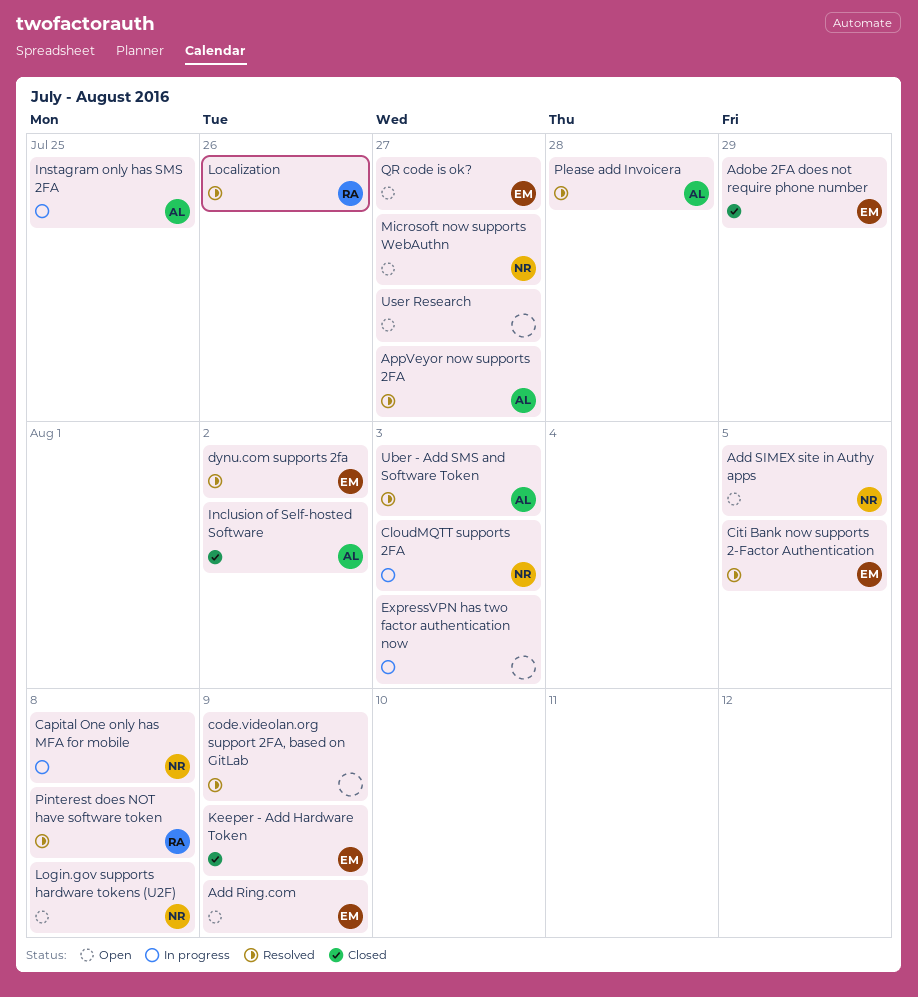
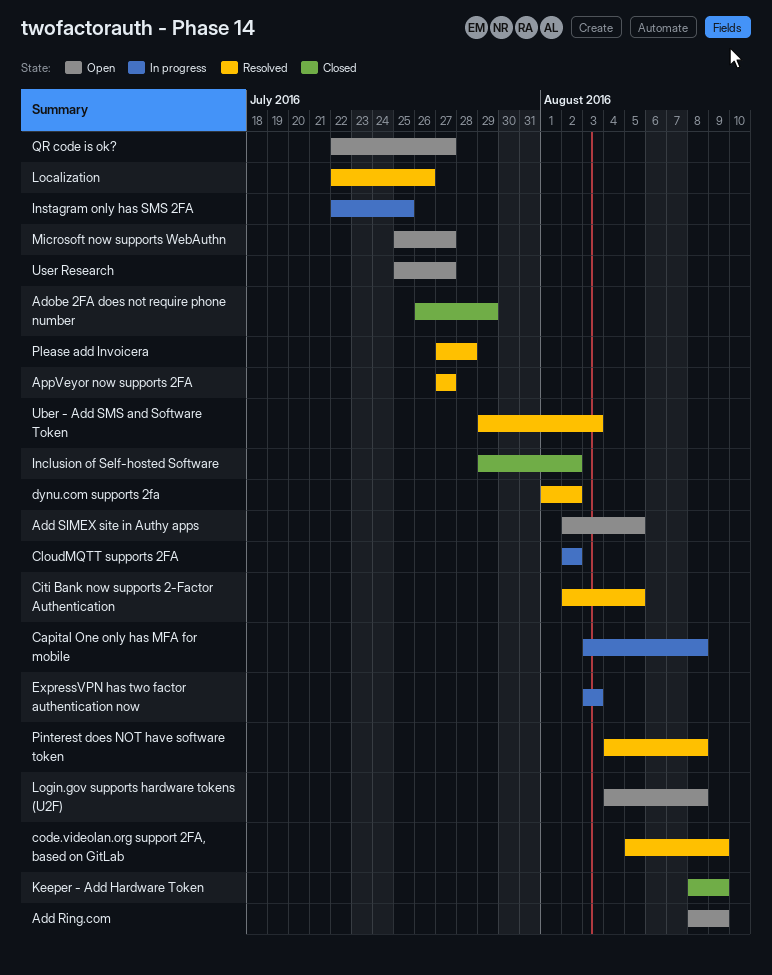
CloudMQTT supports 2FA, due: Aug 3 -> Aug 2

